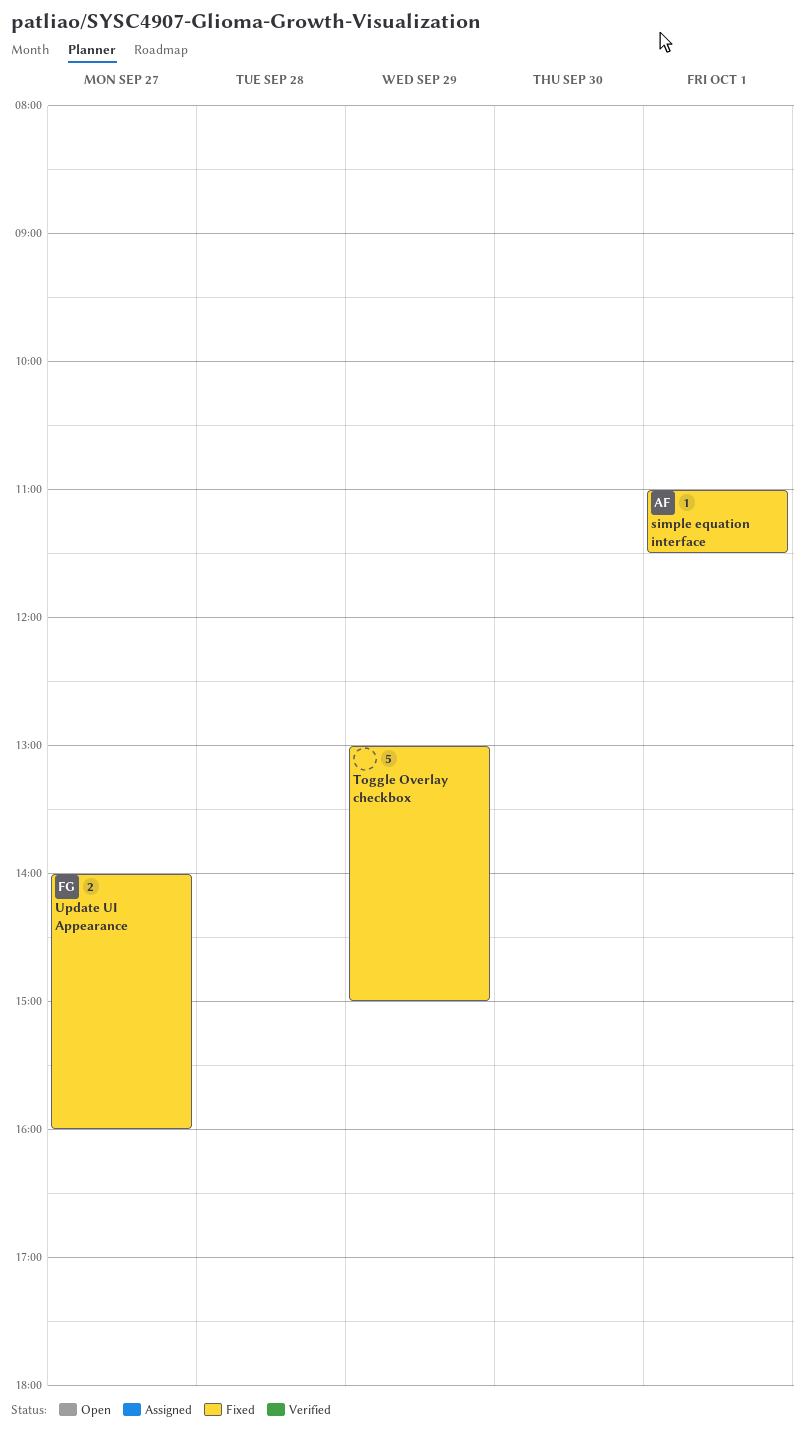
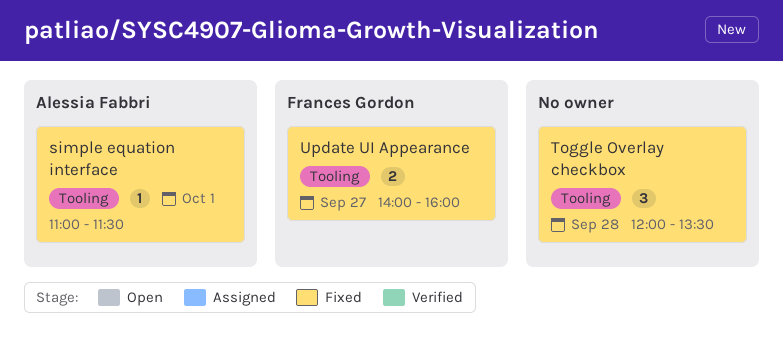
Toggle Overlay checkbox, estimate: 5 -> 3
Toggle Overlay checkbox, day: Sep 29 -> Sep 28
Toggle Overlay checkbox, begins: 13:00 -> 12:00
Toggle Overlay checkbox, ends: 15:00 -> 13:30

